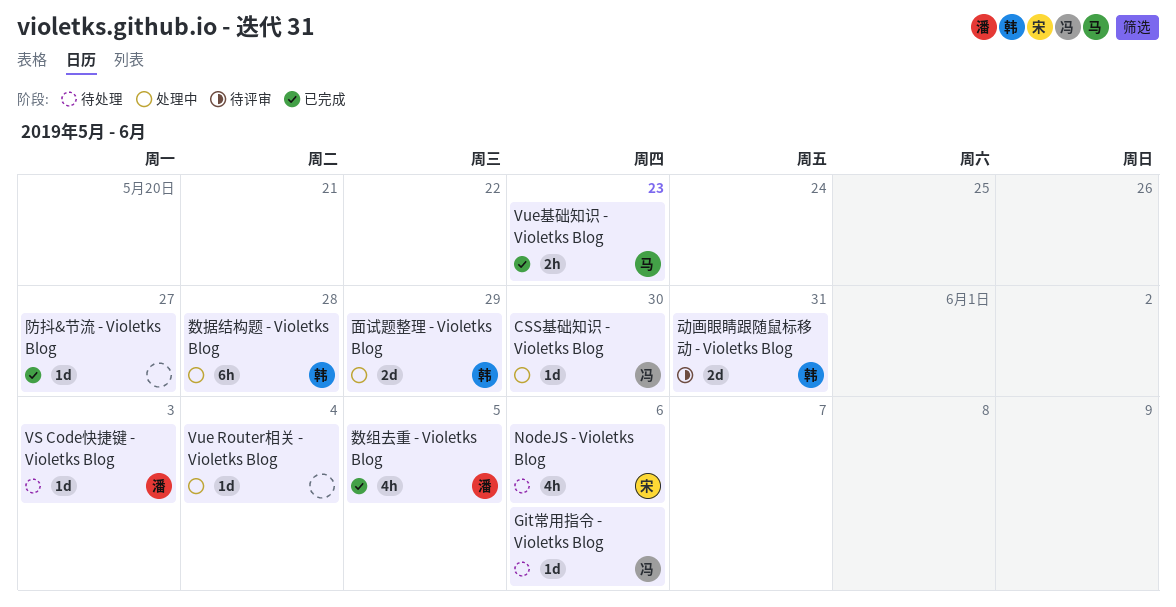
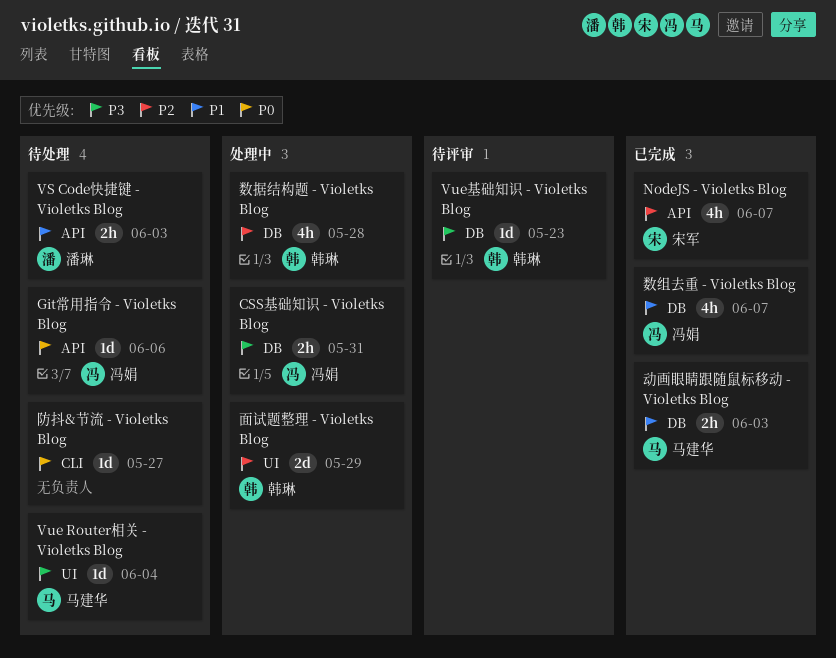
CSS基础知识 - Violetks Blog, estimate: 1d -> 2h
CSS基础知识 - Violetks Blog, due: May 30 -> May 31
NodeJS - Violetks Blog, status: 待处理 -> 已完成
NodeJS - Violetks Blog, due: Jun 6 -> Jun 7
VS Code快捷键 - Violetks Blog, estimate: 1d -> 2h
Vue Router相关 - Violetks Blog, status: 处理中 -> 待处理
Vue Router相关 - Violetks Blog, owner: none -> 马建华
Vue基础知识 - Violetks Blog, status: 已完成 -> 待评审
Vue基础知识 - Violetks Blog, owner: 马建华 -> 韩琳
Vue基础知识 - Violetks Blog, estimate: 2h -> 1d
动画眼睛跟随鼠标移动 - Violetks Blog, status: 待评审 -> 已完成
动画眼睛跟随鼠标移动 - Violetks Blog, owner: 韩琳 -> 马建华
动画眼睛跟随鼠标移动 - Violetks Blog, estimate: 2d -> 2h
动画眼睛跟随鼠标移动 - Violetks Blog, due: May 31 -> Jun 3
数据结构题 - Violetks Blog, estimate: 6h -> 4h
数组去重 - Violetks Blog, owner: 潘琳 -> 冯娟
数组去重 - Violetks Blog, due: Jun 5 -> Jun 7
防抖&节流 - Violetks Blog, status: 已完成 -> 待处理

